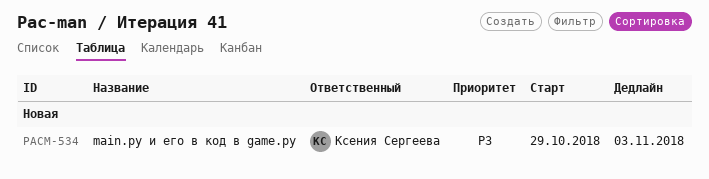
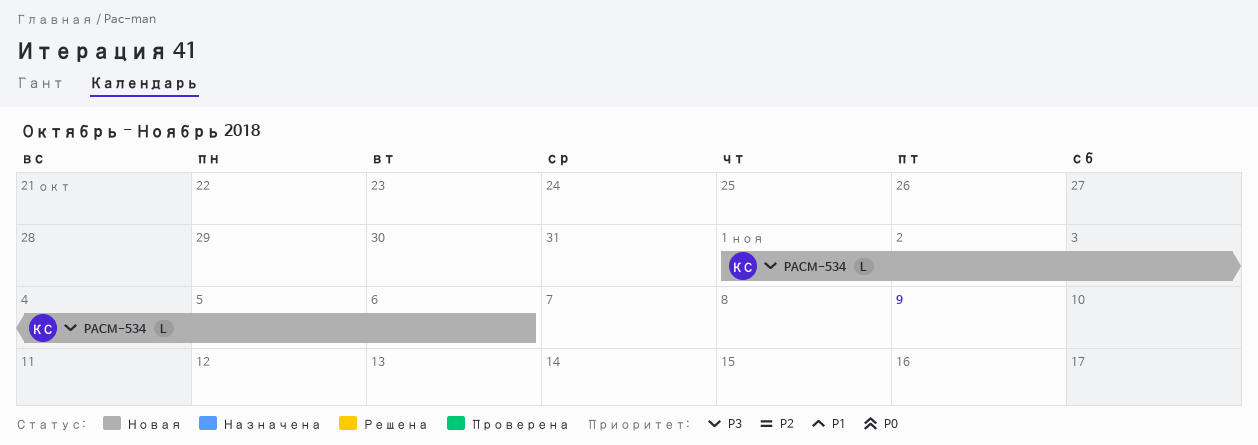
PACM-534, start: Oct 29 -> Nov 1
PACM-534, due: Nov 3 -> Nov 6

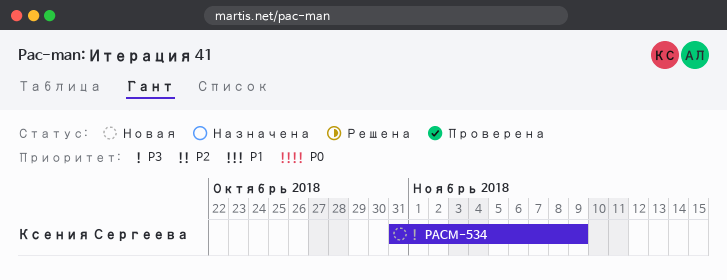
PACM-534, start: Nov 1 -> Oct 31
PACM-534, due: Nov 6 -> Nov 9

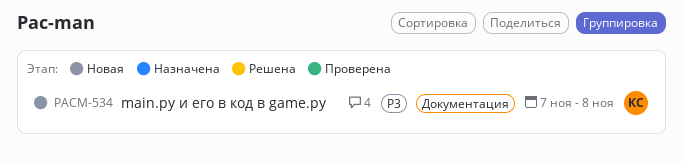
PACM-534, start: Oct 31 -> Nov 7
PACM-534, due: Nov 9 -> Nov 8

